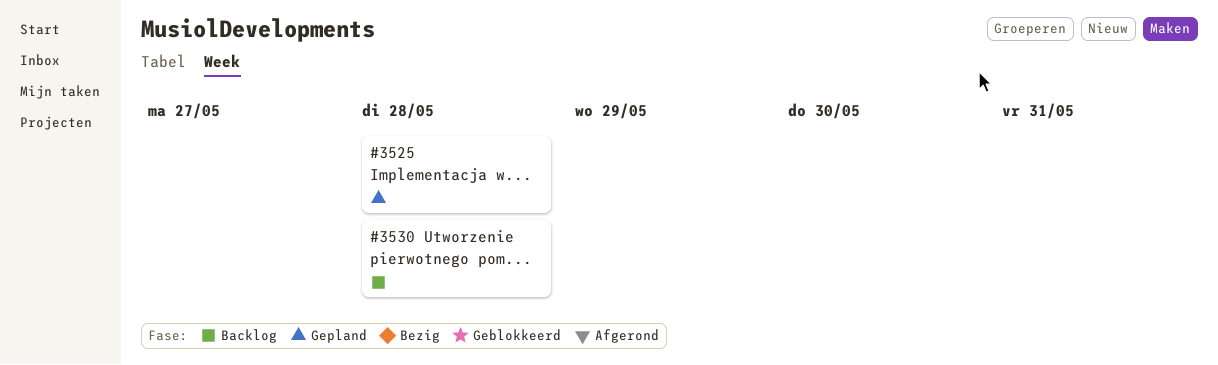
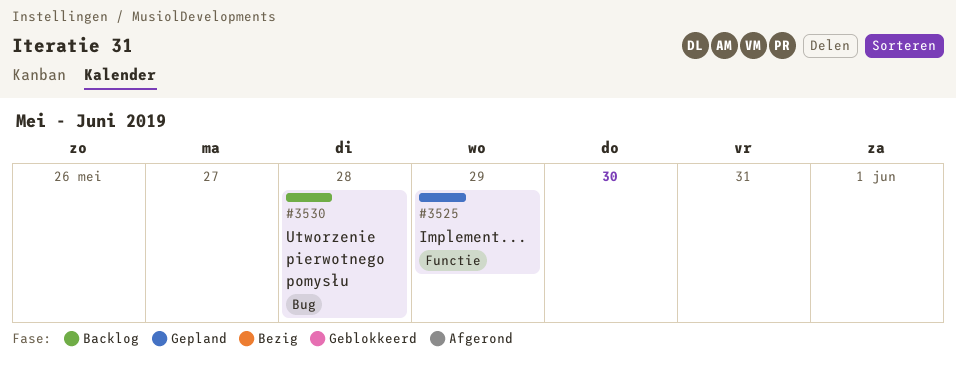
#3525, due: May 28 -> May 29

